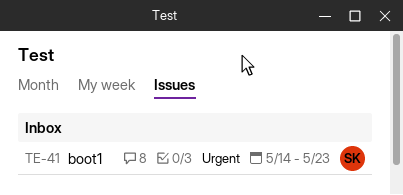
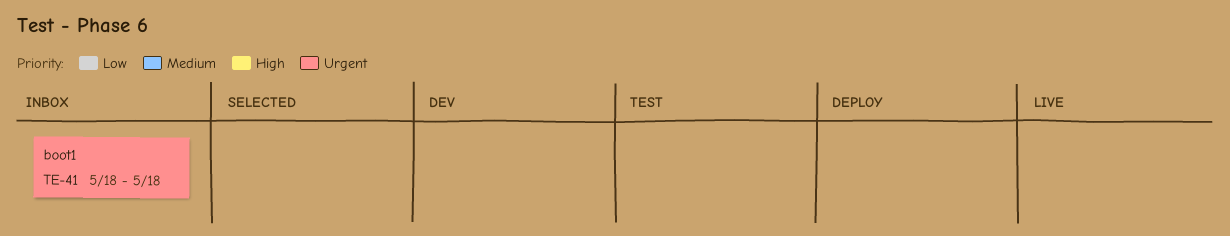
TE-41, start: May 14 -> May 18
TE-41, due: May 23 -> May 18

